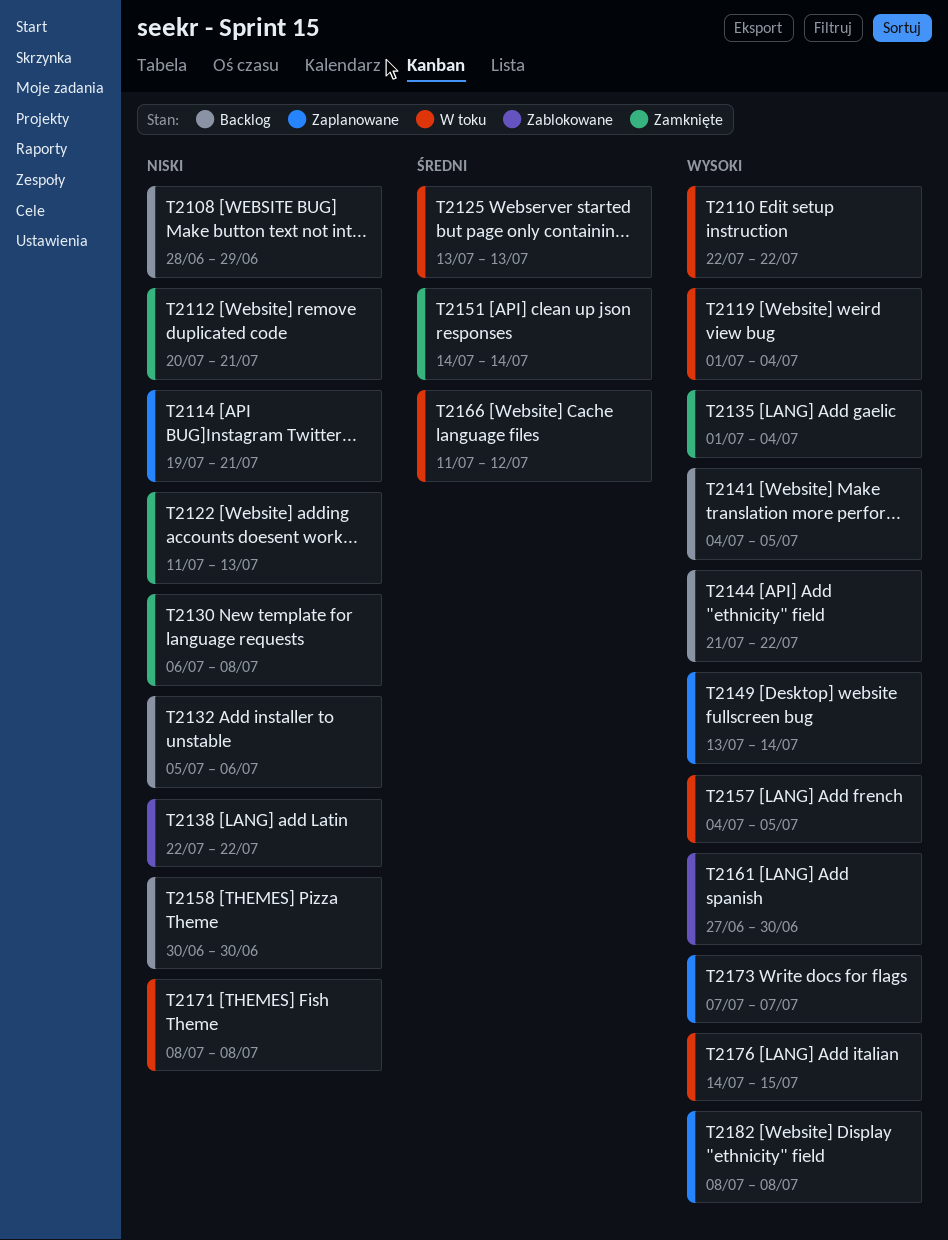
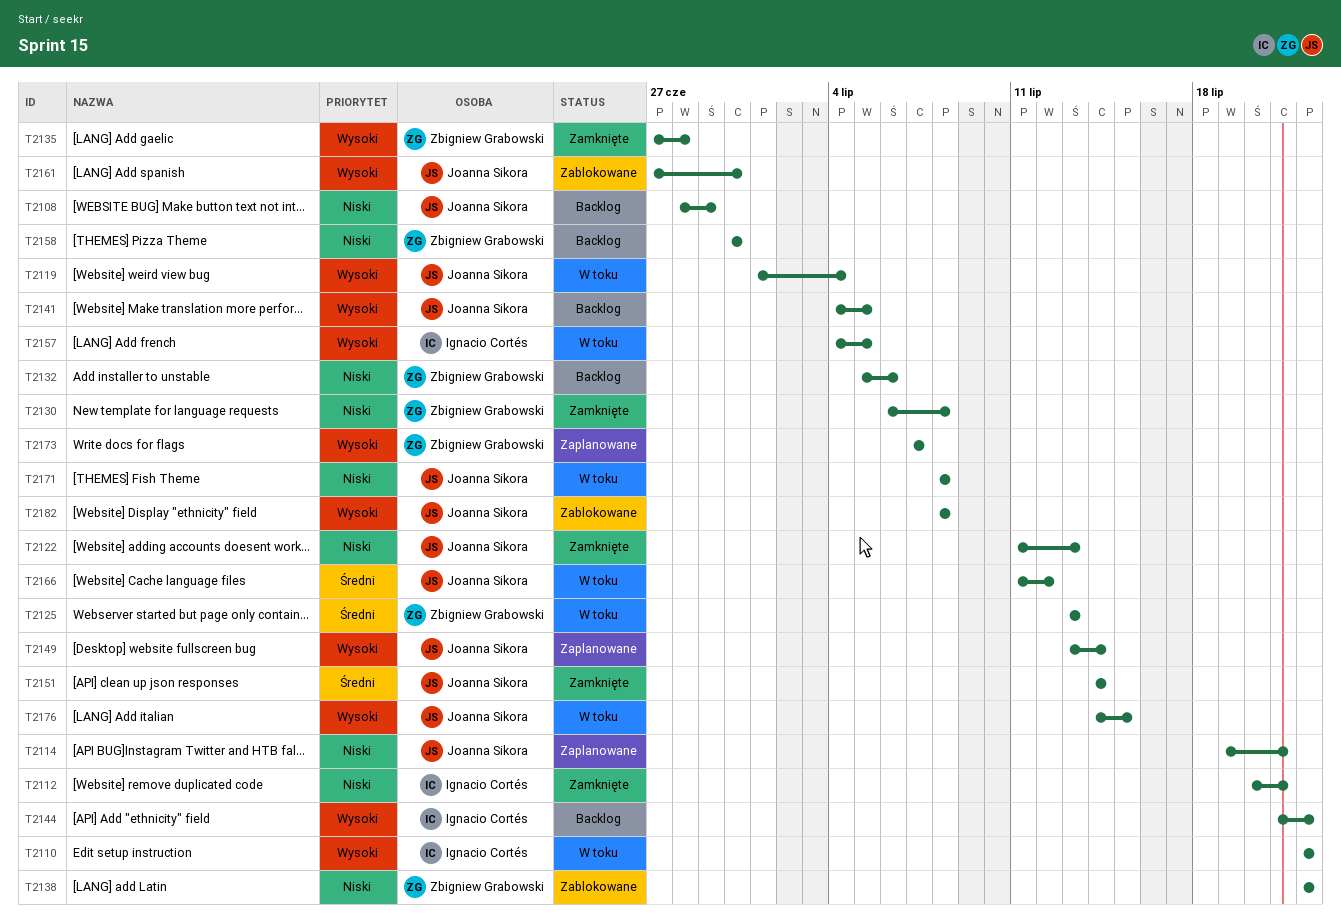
T2135, start: Jul 1 -> Jun 27
T2135, due: Jul 4 -> Jun 28
T2182, status: Zaplanowane -> Zablokowane

